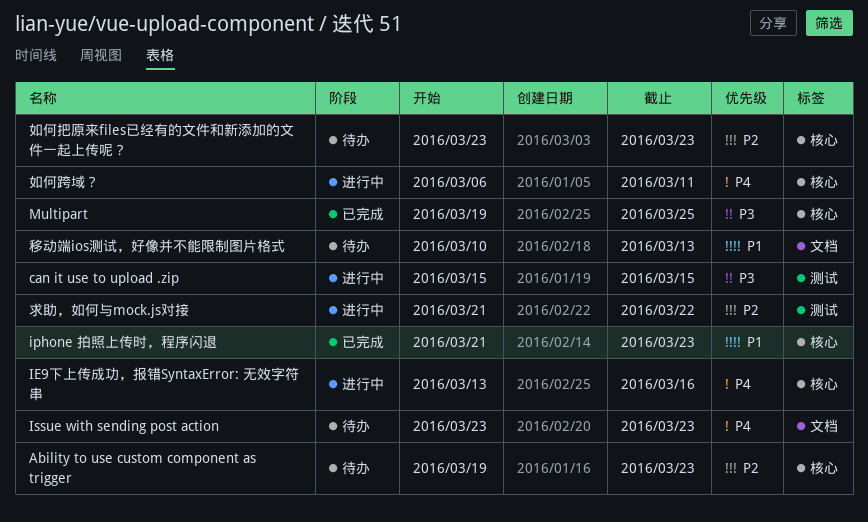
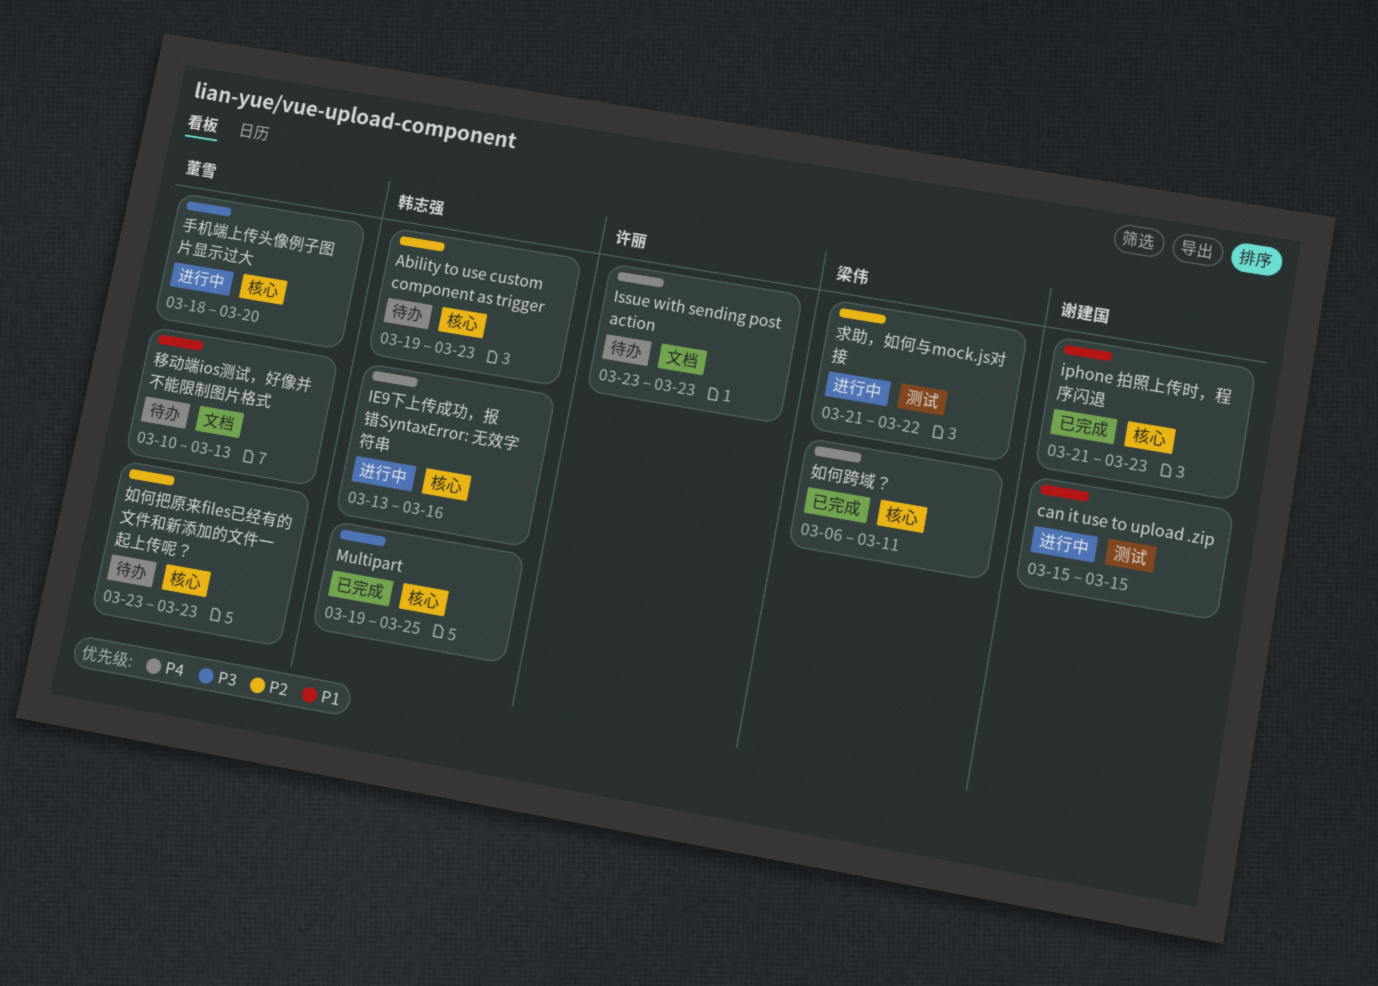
can it use to upload .zip, priority: P3 -> P1
如何跨域？, status: 进行中 -> 已完成
手机端上传头像例子图片显示过大: none -> present

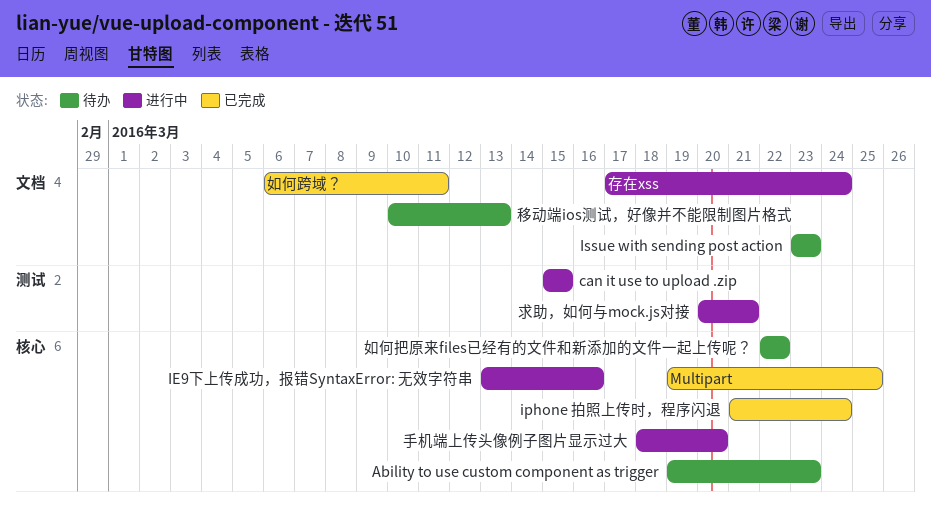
iphone 拍照上传时，程序闪退, due: Mar 23 -> Mar 24
如何把原来files已经有的文件和新添加的文件一起上传呢？, start: Mar 23 -> Mar 22
如何把原来files已经有的文件和新添加的文件一起上传呢？, due: Mar 23 -> Mar 22
如何跨域？, label: 核心 -> 文档
存在xss: none -> present
求助，如何与mock.js对接, start: Mar 21 -> Mar 20
求助，如何与mock.js对接, due: Mar 22 -> Mar 21

